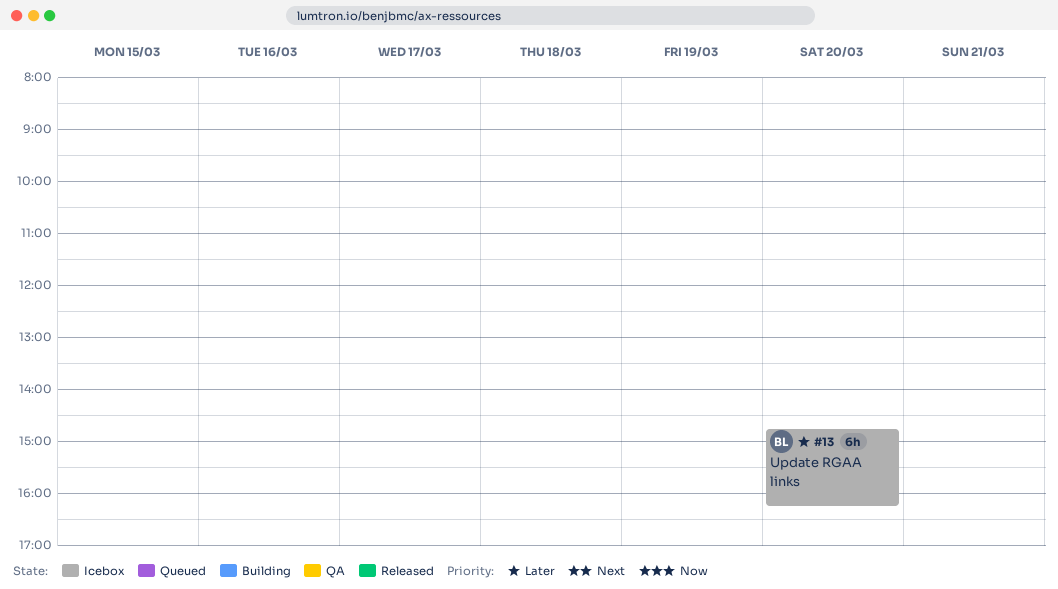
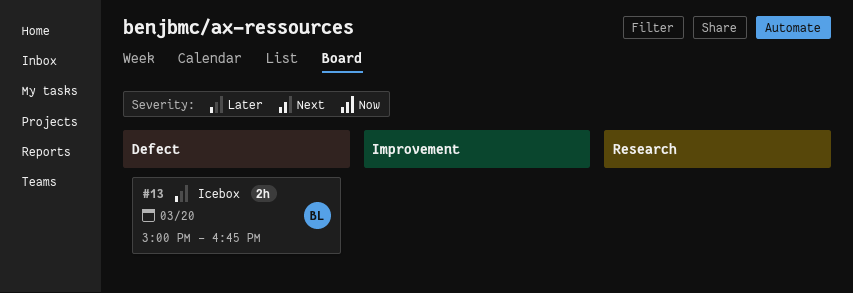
#13, estimate: 6h -> 2h
#13, begins: 14:45 -> 15:00
#13, ends: 16:15 -> 16:45

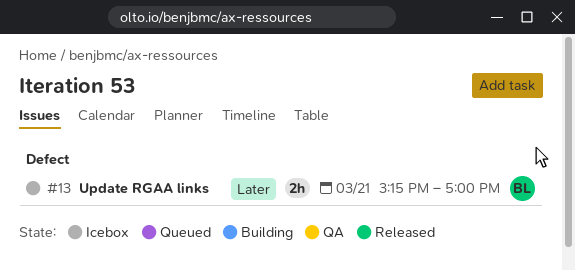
#13, day: Mar 20 -> Mar 21
#13, begins: 15:00 -> 15:15
#13, ends: 16:45 -> 17:00

